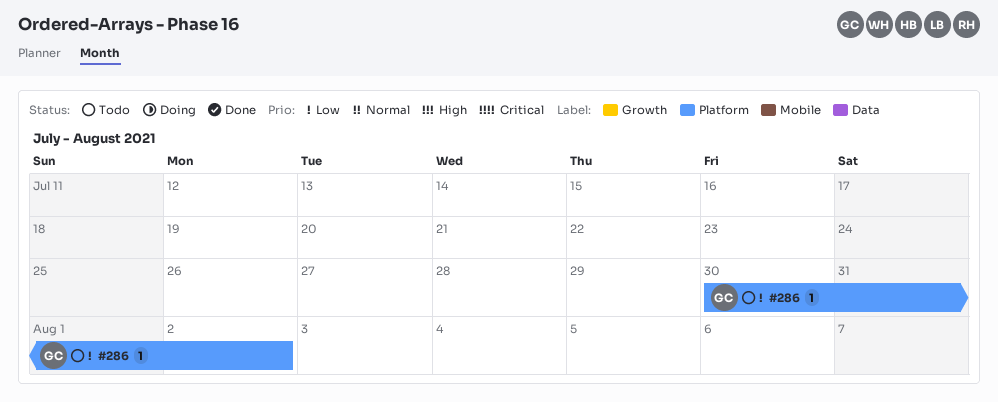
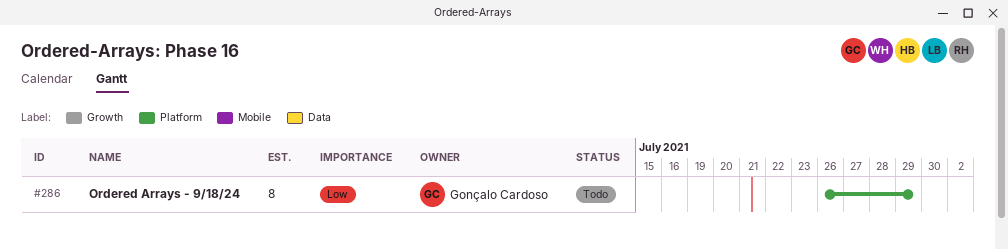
#286, estimate: 1 -> 8
#286, start: Jul 30 -> Jul 26
#286, due: Aug 2 -> Jul 29

